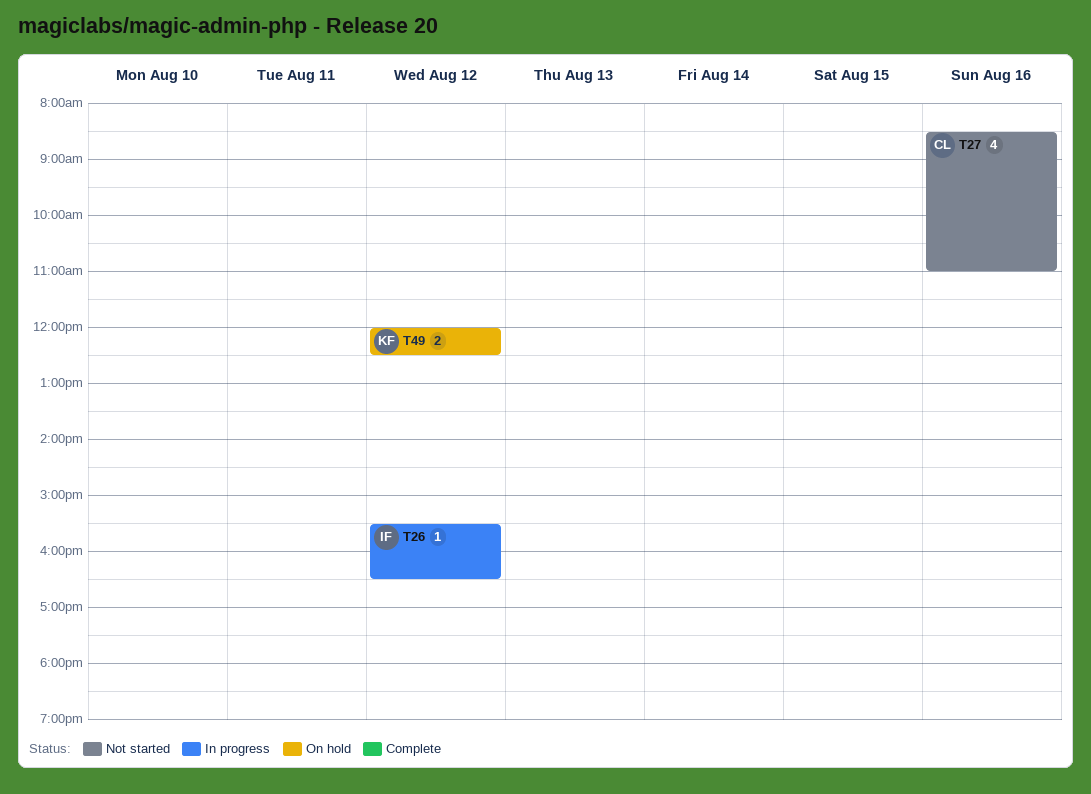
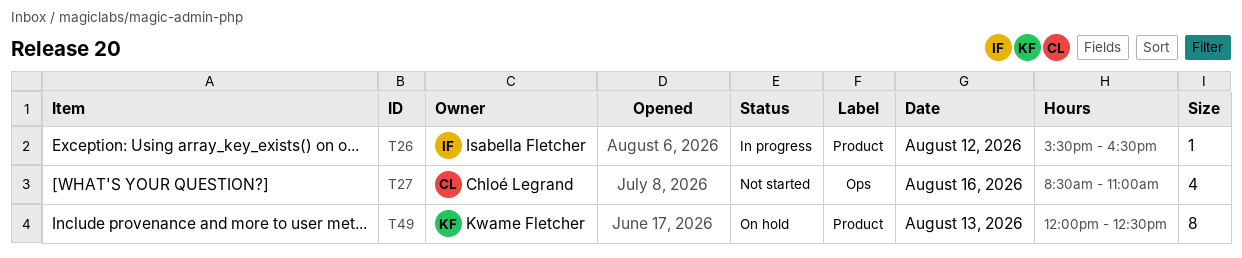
T49, estimate: 2 -> 8
T49, day: Aug 12 -> Aug 13

